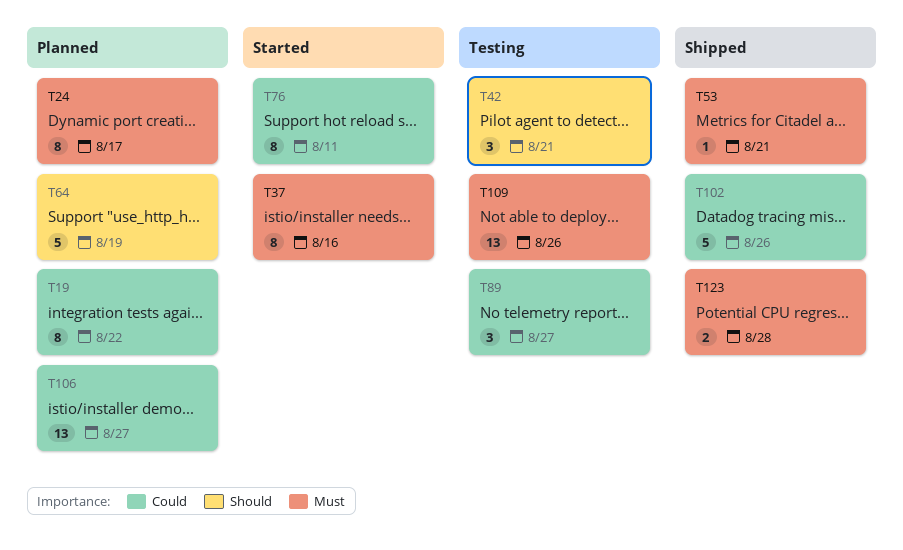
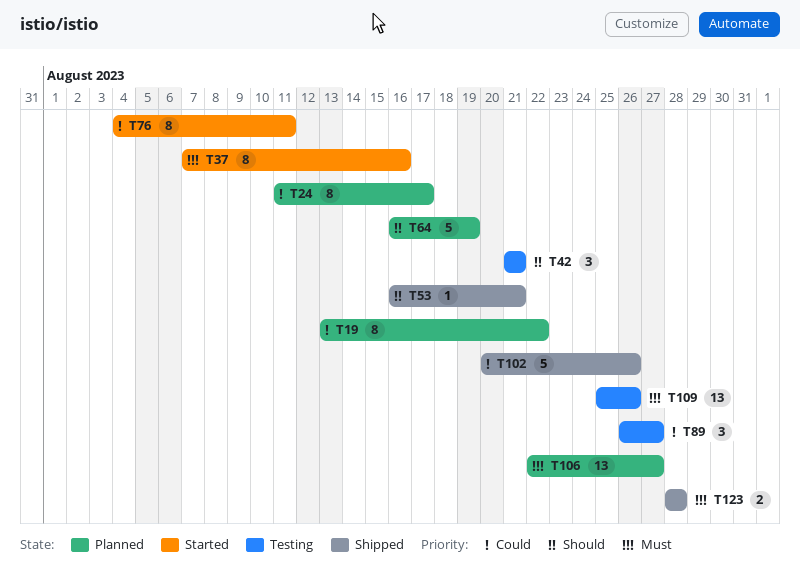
T24, priority: Must -> Could
T53, priority: Must -> Should
T106, priority: Could -> Must

